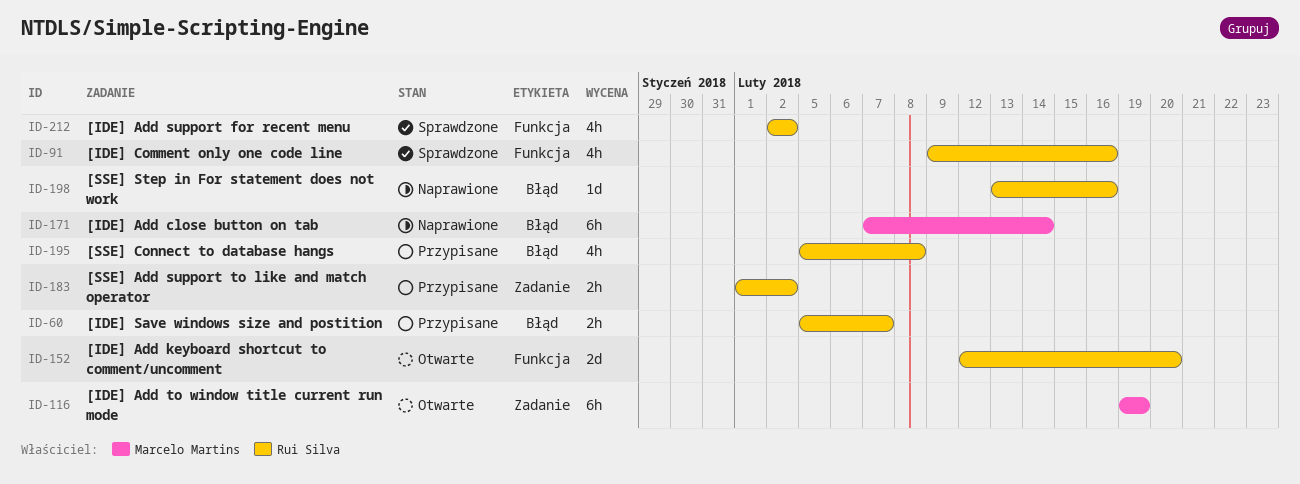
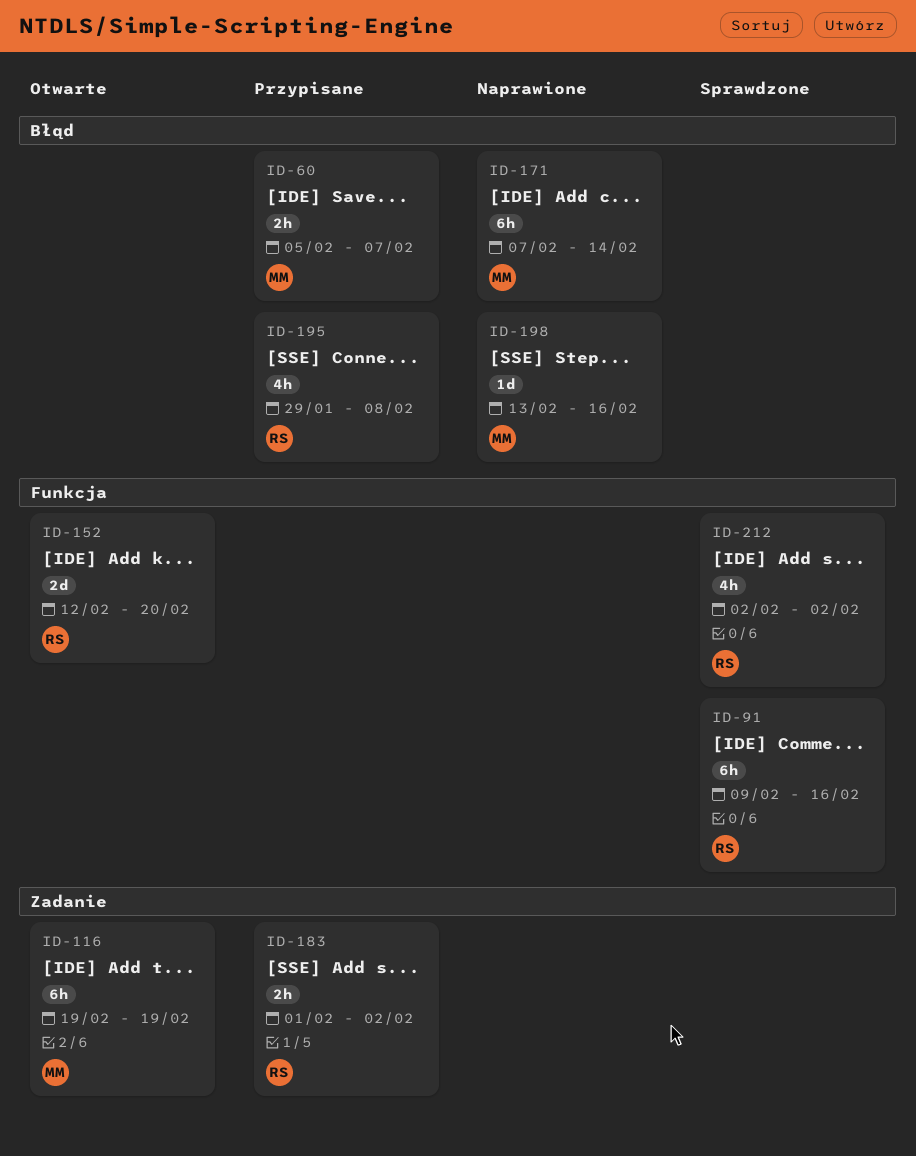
ID-60, owner: Rui Silva -> Marcelo Martins
ID-91, estimate: 4h -> 6h
ID-195, start: Feb 5 -> Jan 29
ID-198, owner: Rui Silva -> Marcelo Martins

